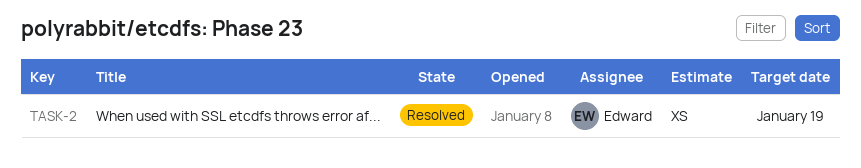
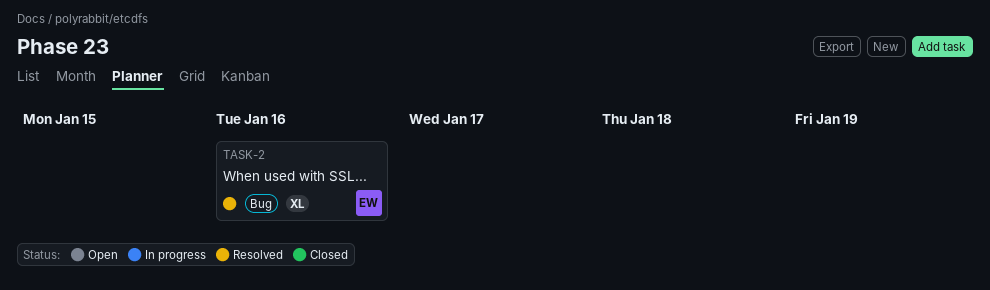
TASK-2, estimate: XS -> XL
TASK-2, due: Jan 19 -> Jan 16

